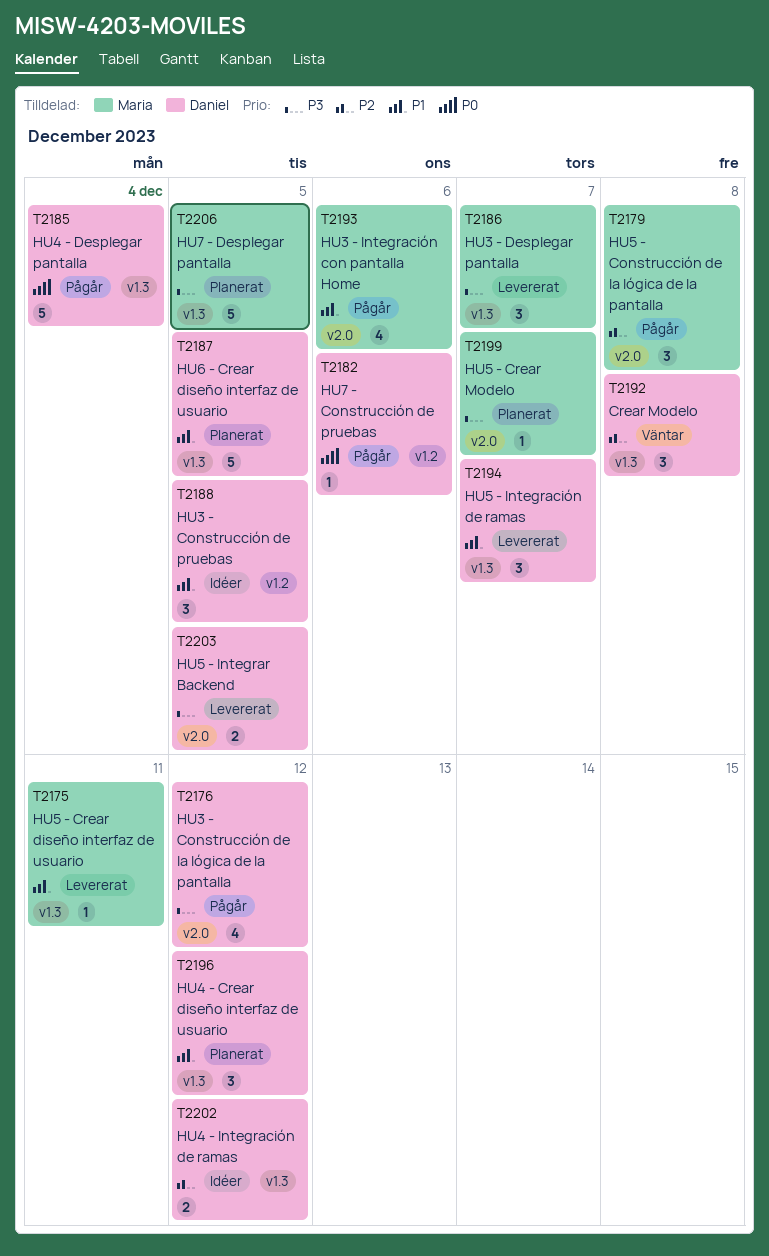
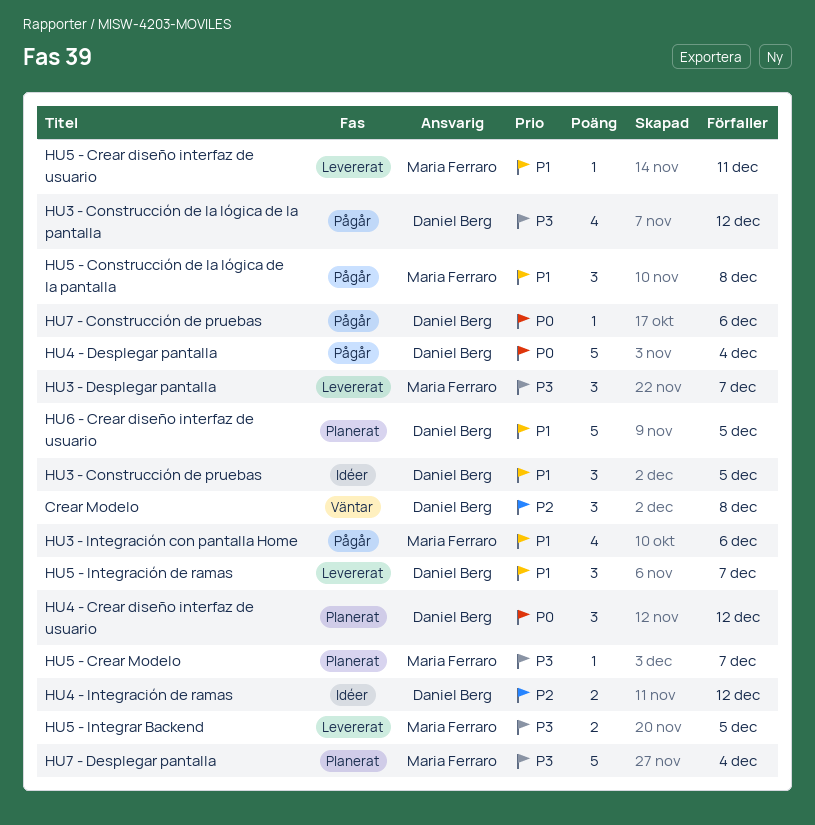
HU4 - Crear diseño interfaz de usuario, priority: P1 -> P0
HU5 - Construcción de la lógica de la pantalla, priority: P2 -> P1
HU5 - Integrar Backend, owner: Daniel Berg -> Maria Ferraro
HU7 - Desplegar pantalla, due: Dec 5 -> Dec 4

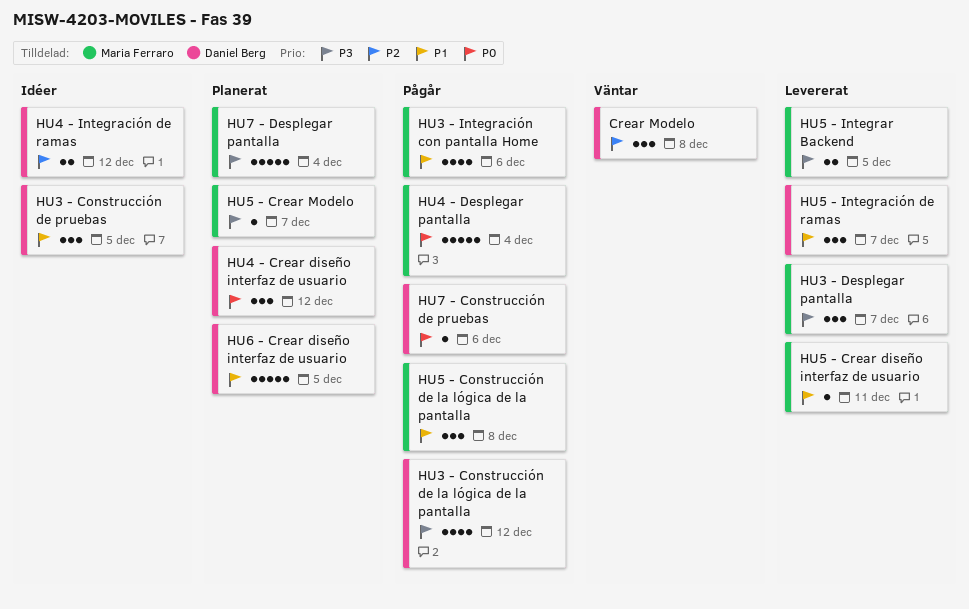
HU4 - Desplegar pantalla, owner: Daniel Berg -> Maria Ferraro

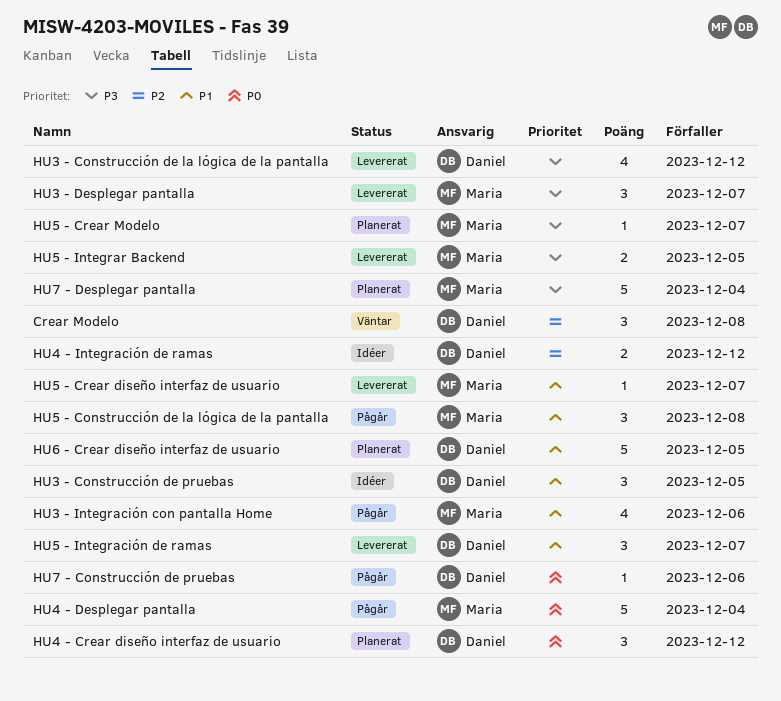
HU3 - Construcción de la lógica de la pantalla, status: Pågår -> Levererat
HU5 - Crear diseño interfaz de usuario, due: Dec 11 -> Dec 7

